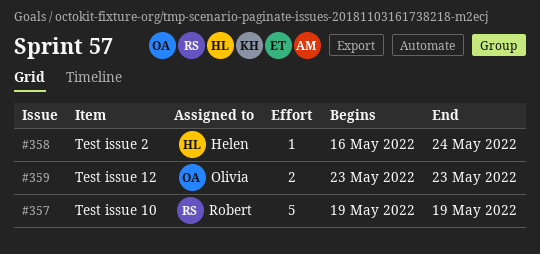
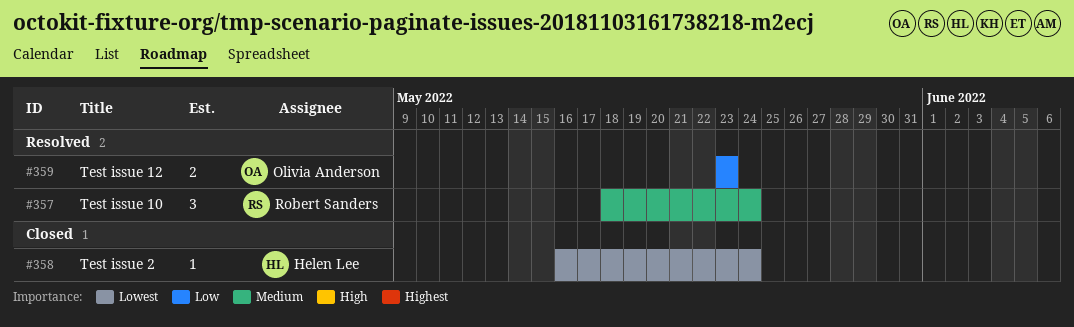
#357, estimate: 5 -> 3
#357, start: May 19 -> May 18
#357, due: May 19 -> May 24

